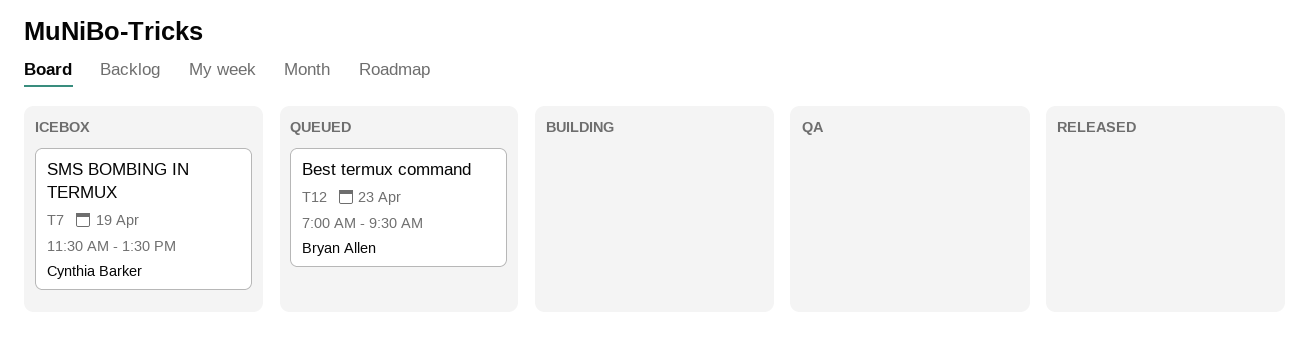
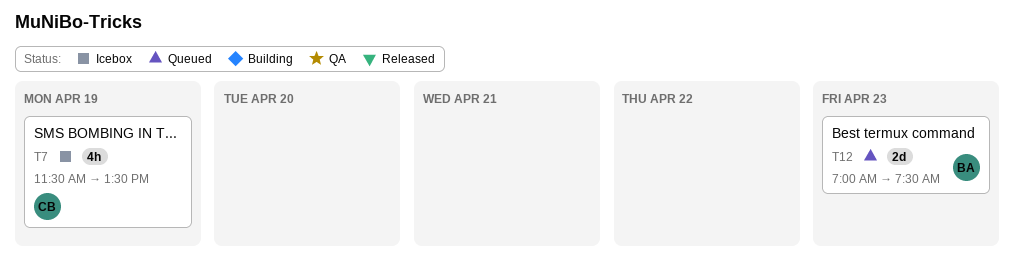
T12, ends: 09:30 -> 07:30

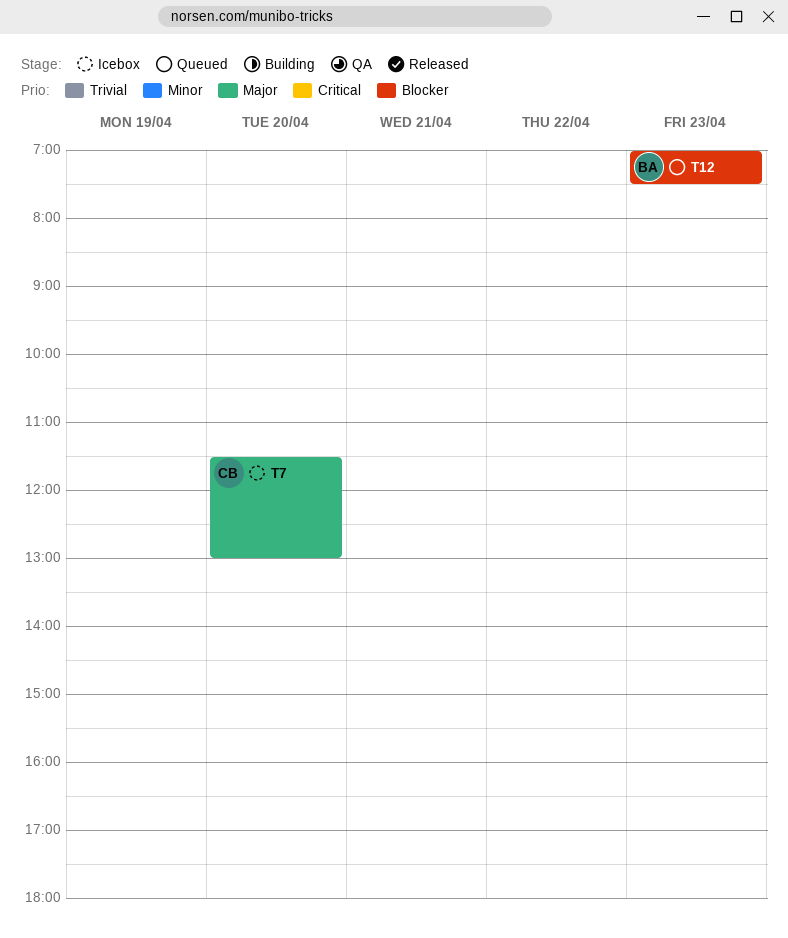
T7, day: Apr 19 -> Apr 20
T7, ends: 13:30 -> 13:00

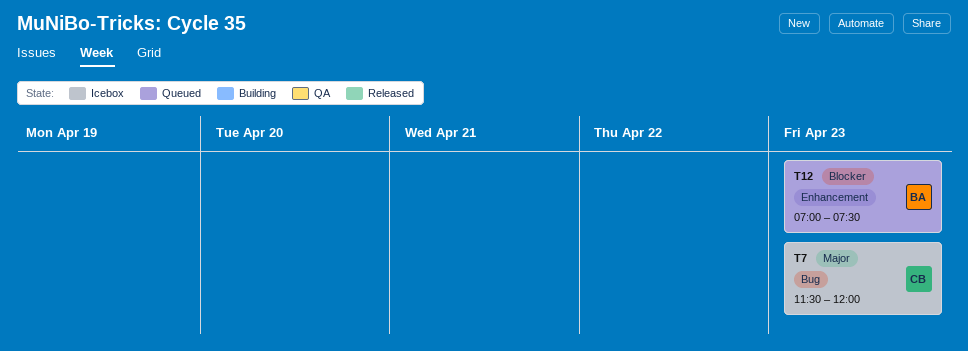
T7, day: Apr 20 -> Apr 23
T7, ends: 13:00 -> 12:00

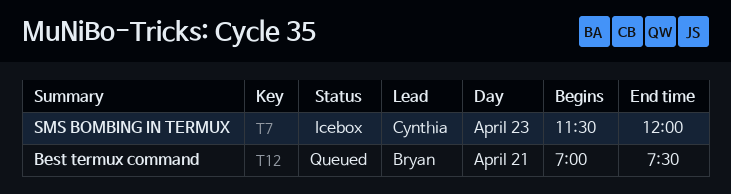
T12, day: Apr 23 -> Apr 21

